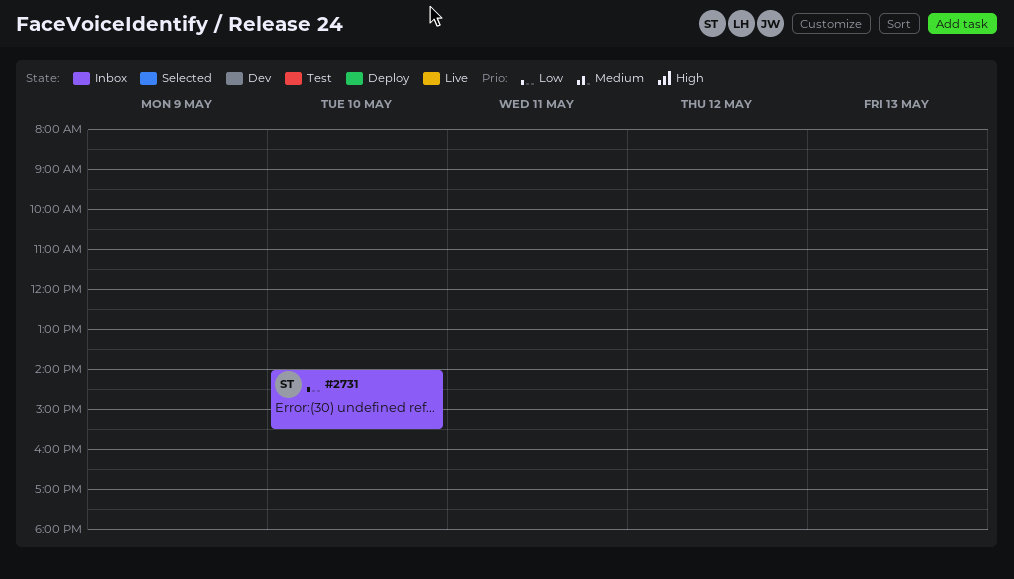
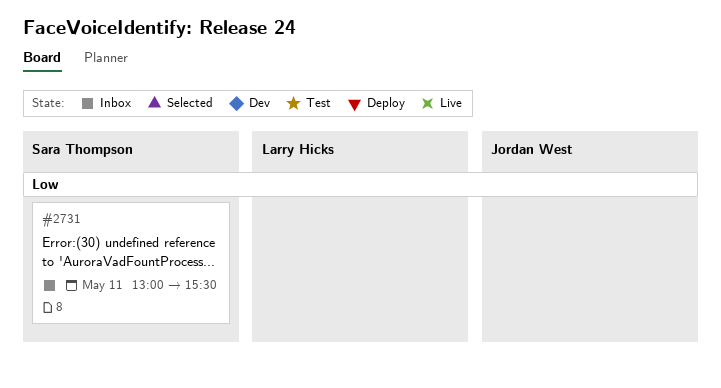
#2731, day: May 10 -> May 11
#2731, begins: 14:00 -> 13:00

